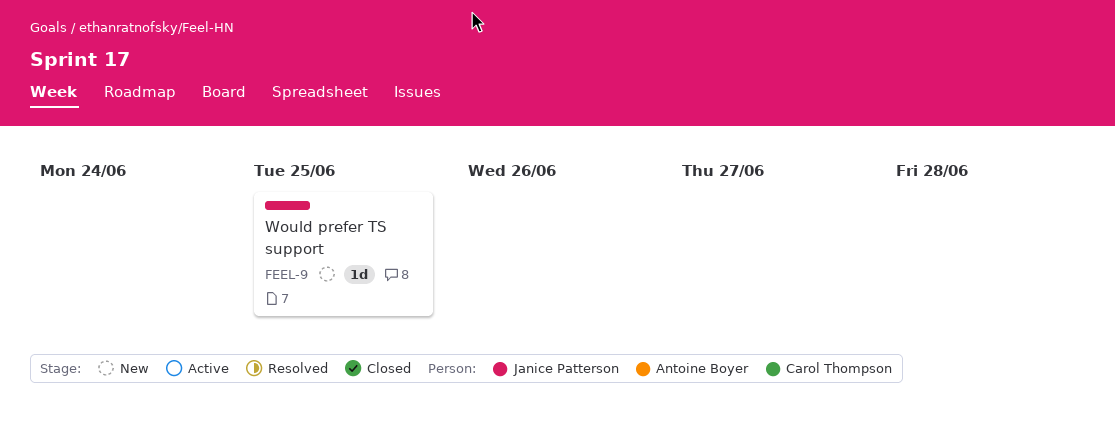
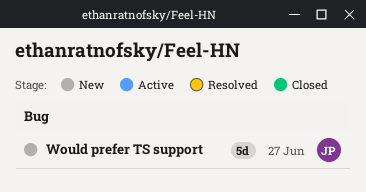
Would prefer TS support, estimate: 1d -> 5d
Would prefer TS support, due: Jun 25 -> Jun 27

